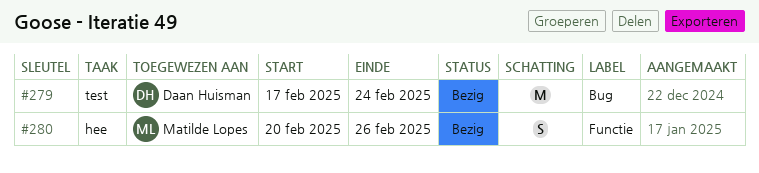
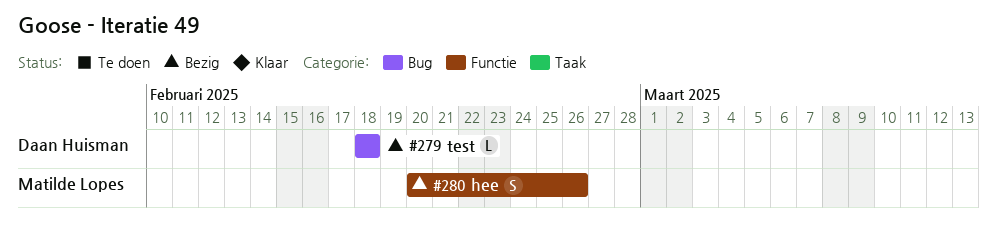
#279, estimate: M -> L
#279, start: Feb 17 -> Feb 18
#279, due: Feb 24 -> Feb 18

